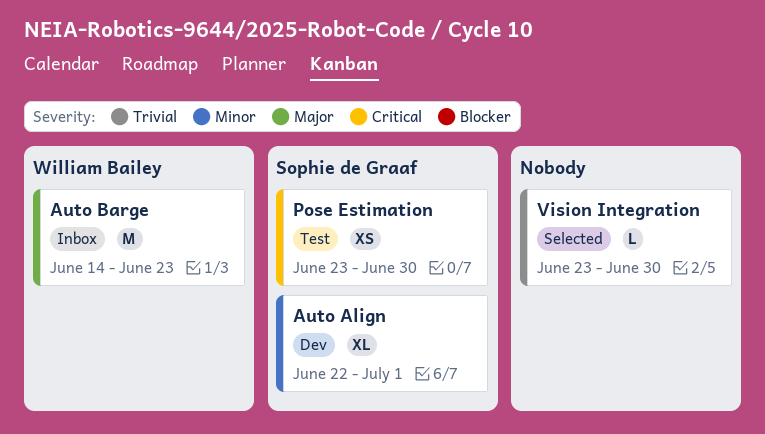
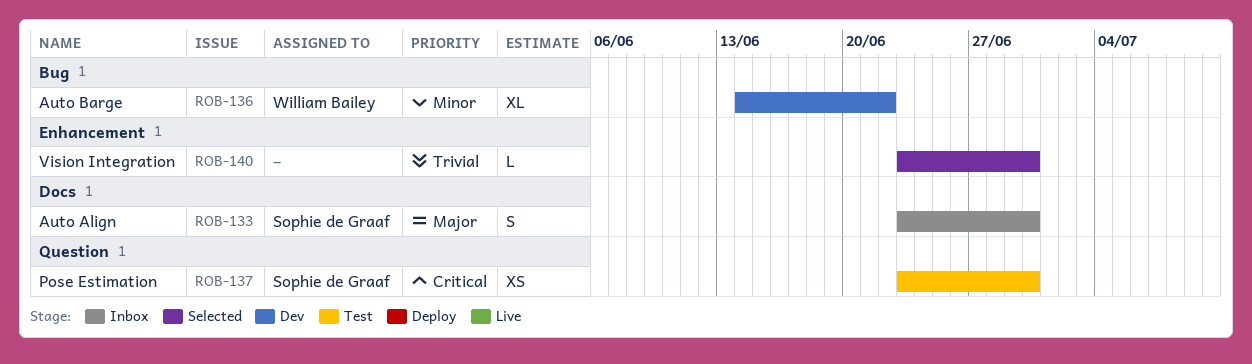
Auto Align, status: Dev -> Inbox
Auto Align, priority: Minor -> Major
Auto Align, estimate: XL -> S
Auto Align, start: Jun 22 -> Jun 23
Auto Align, due: Jul 1 -> Jun 30
Auto Barge, status: Inbox -> Dev
Auto Barge, priority: Major -> Minor
Auto Barge, estimate: M -> XL
Auto Barge, due: Jun 23 -> Jun 22

